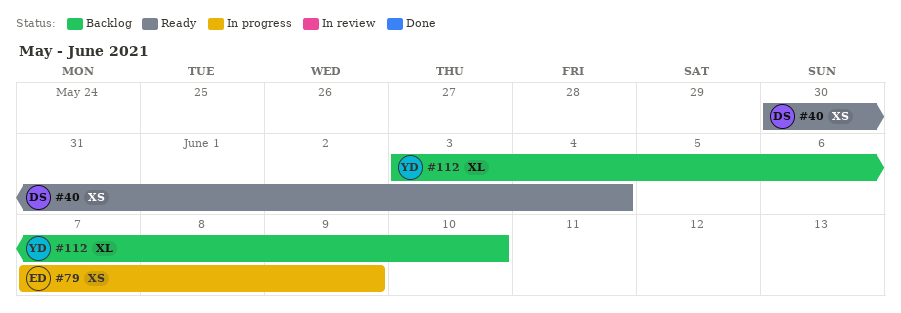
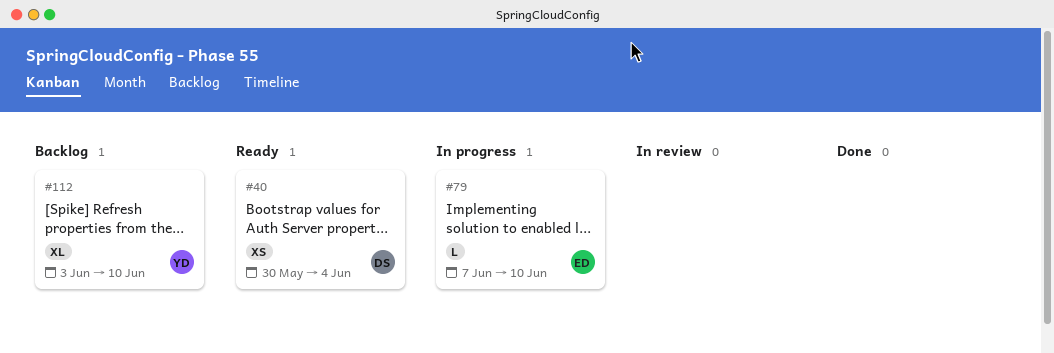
#79, estimate: XS -> L
#79, due: Jun 9 -> Jun 10

